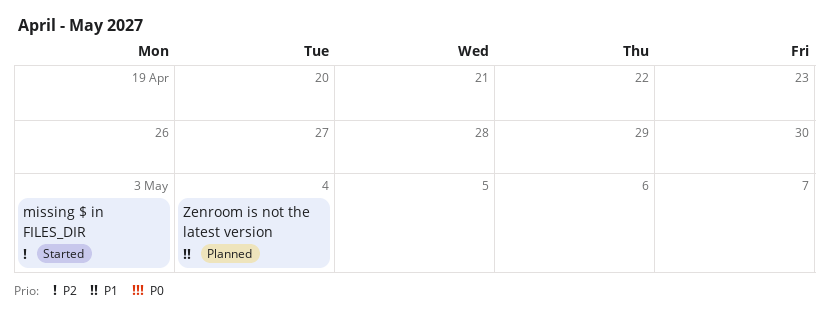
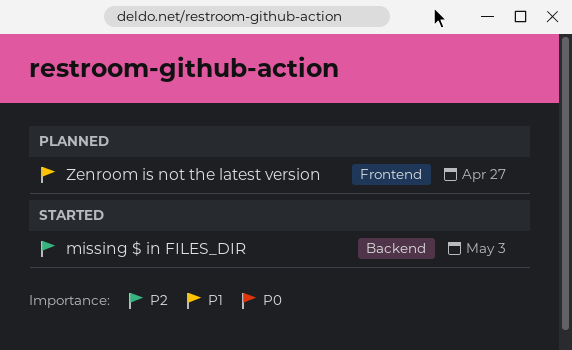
Zenroom is not the latest version, due: May 4 -> Apr 27

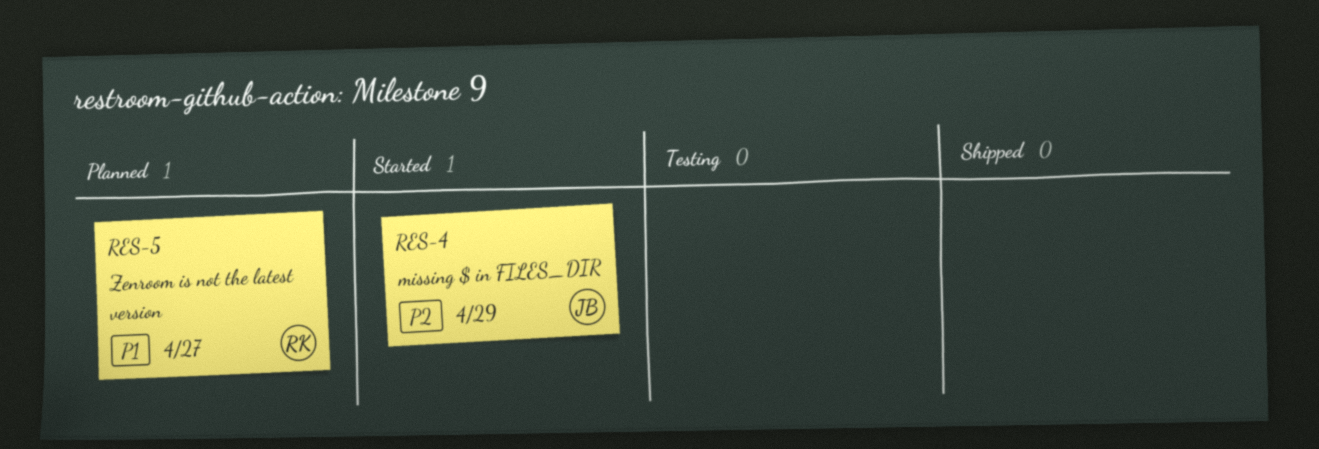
missing $ in FILES_DIR, due: May 3 -> Apr 29

